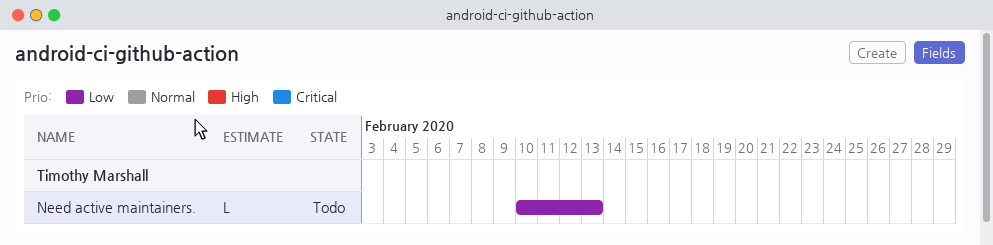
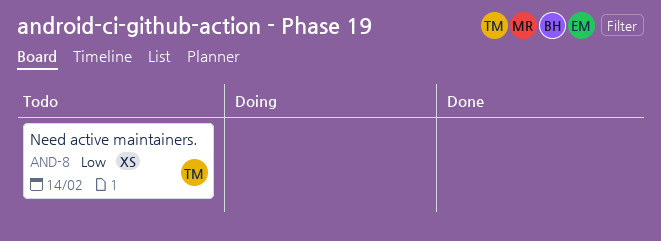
Need active maintainers., estimate: L -> XS
Need active maintainers., due: Feb 13 -> Feb 14

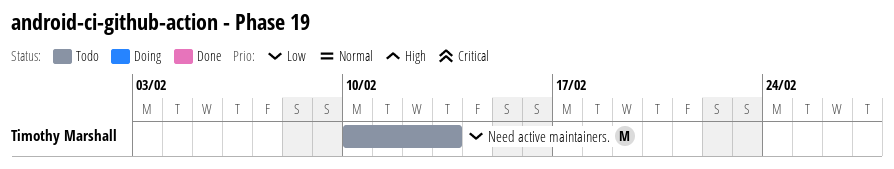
Need active maintainers., estimate: XS -> M
Need active maintainers., due: Feb 14 -> Feb 13

